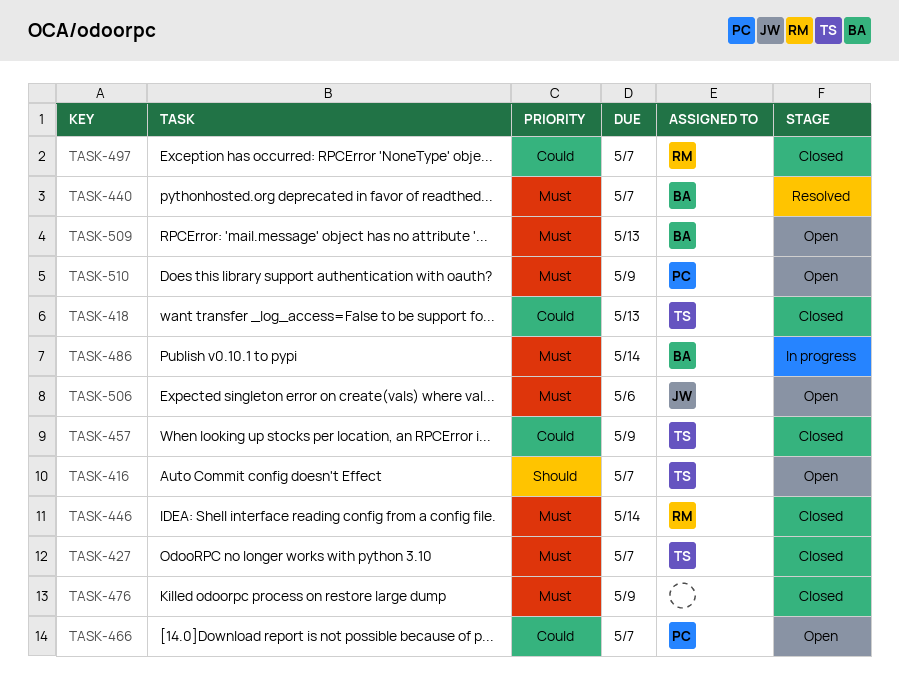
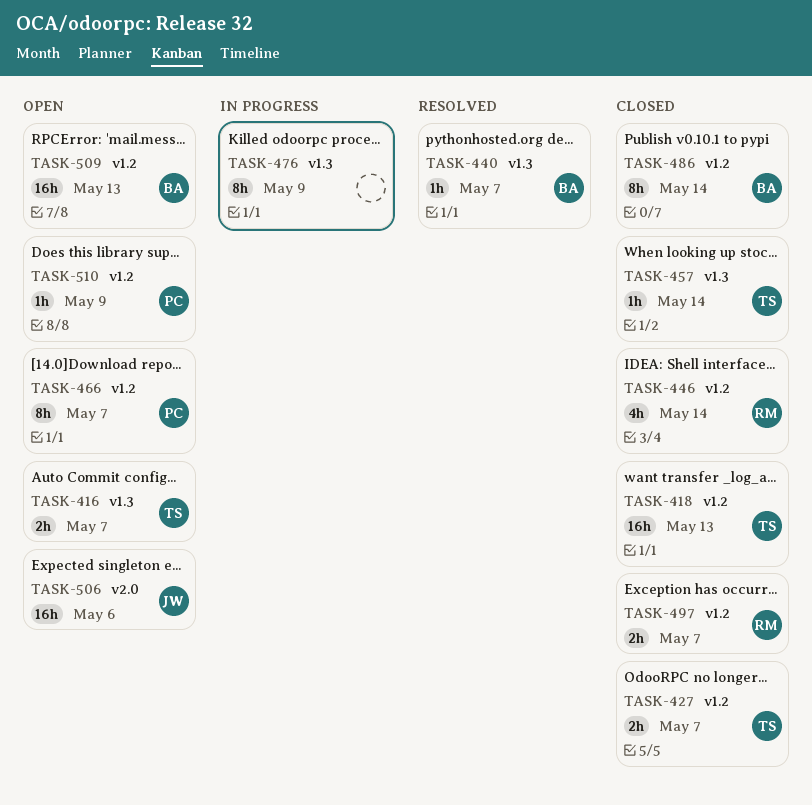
TASK-457, due: May 9 -> May 14
TASK-476, status: Closed -> In progress
TASK-486, status: In progress -> Closed

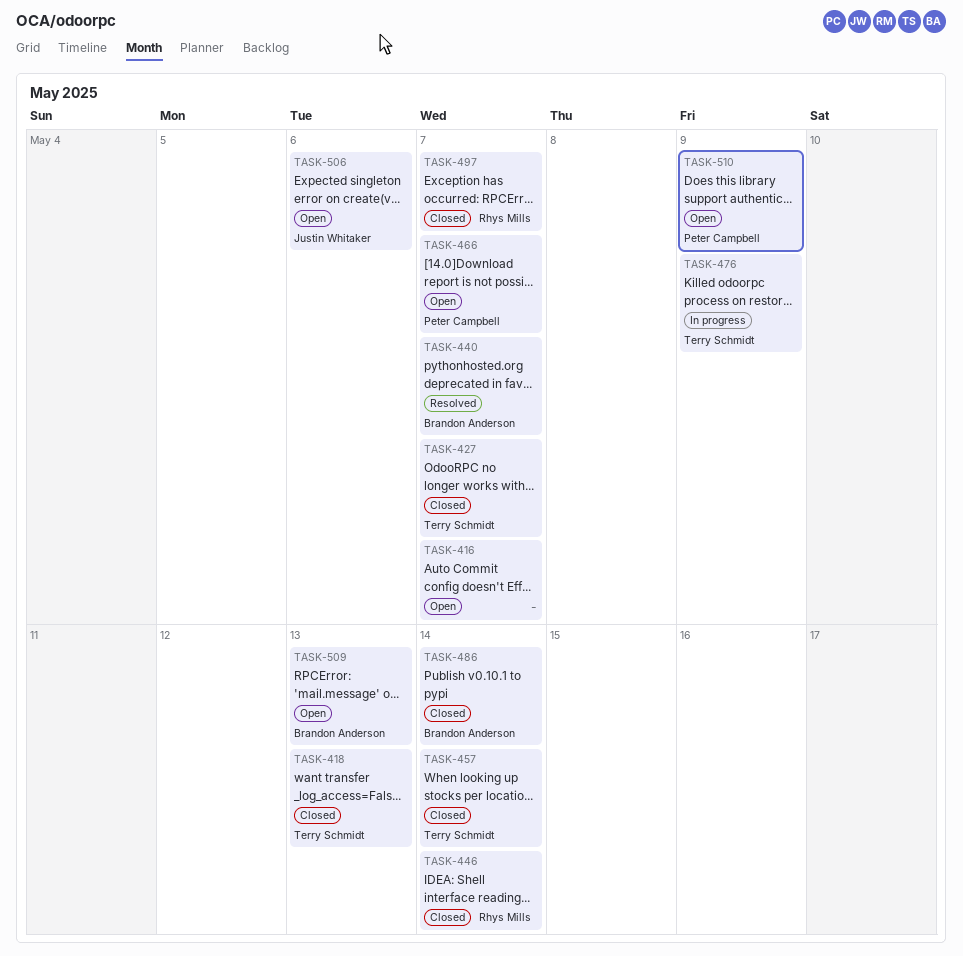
TASK-416, owner: Terry Schmidt -> none
TASK-476, owner: none -> Terry Schmidt

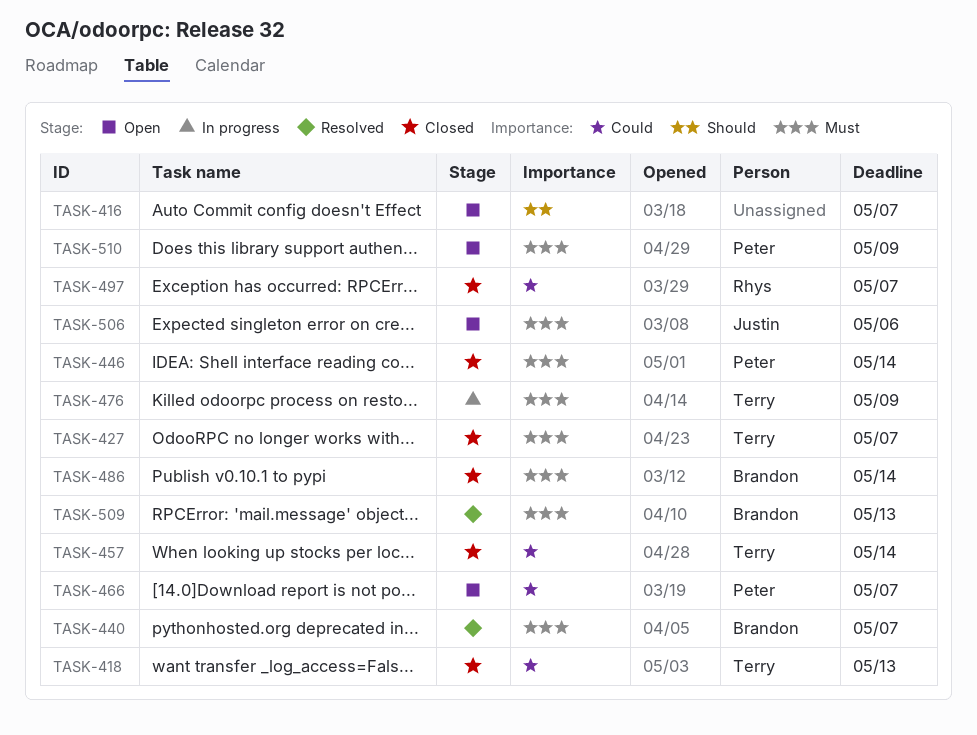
TASK-446, owner: Rhys Mills -> Peter Campbell
TASK-509, status: Open -> Resolved

